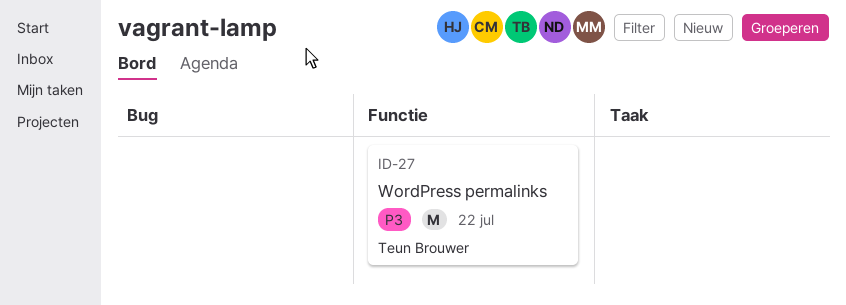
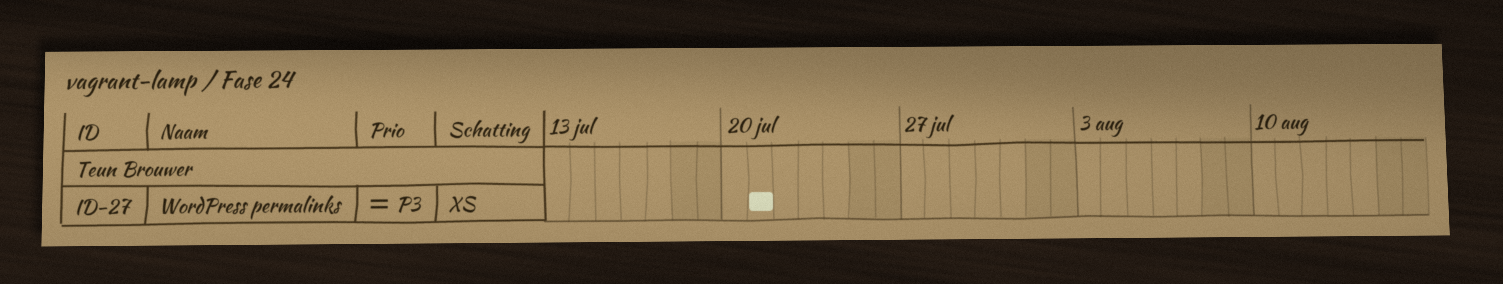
ID-27, estimate: M -> XS
ID-27, due: Jul 22 -> Jul 21

